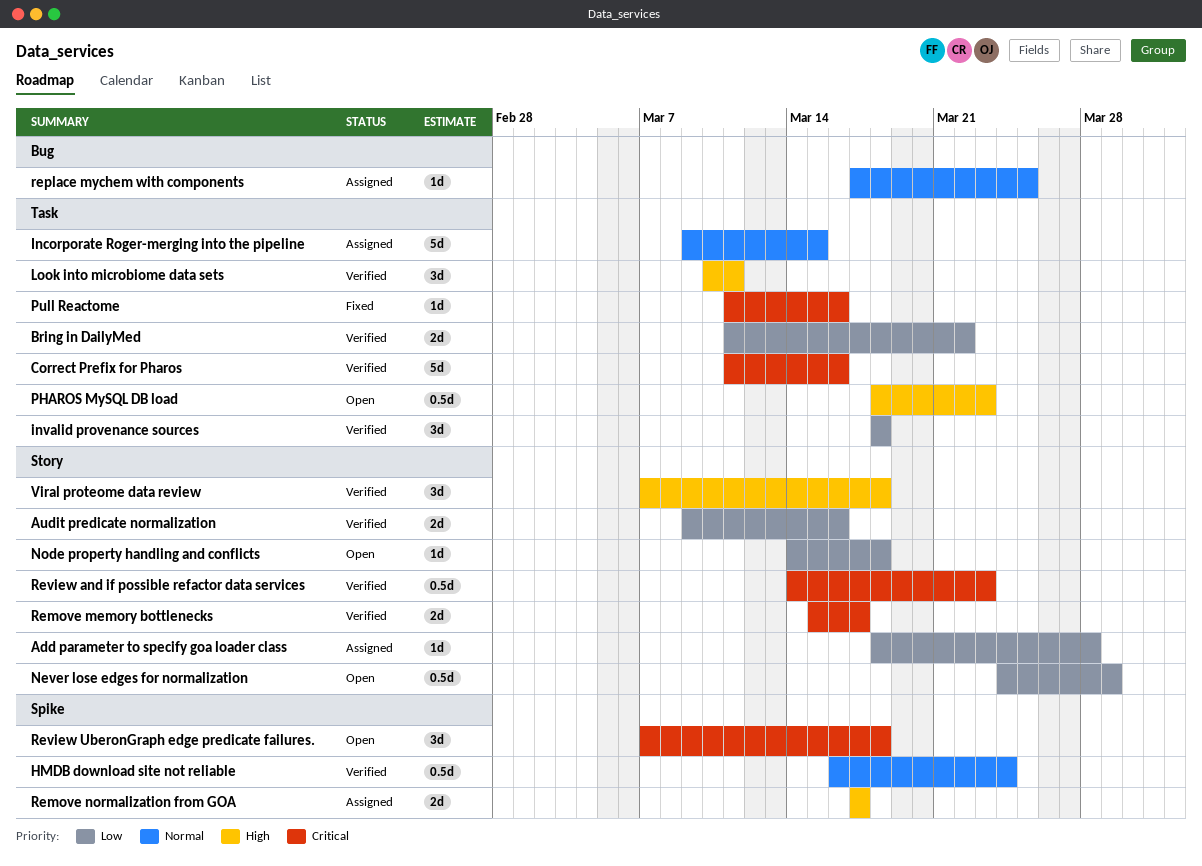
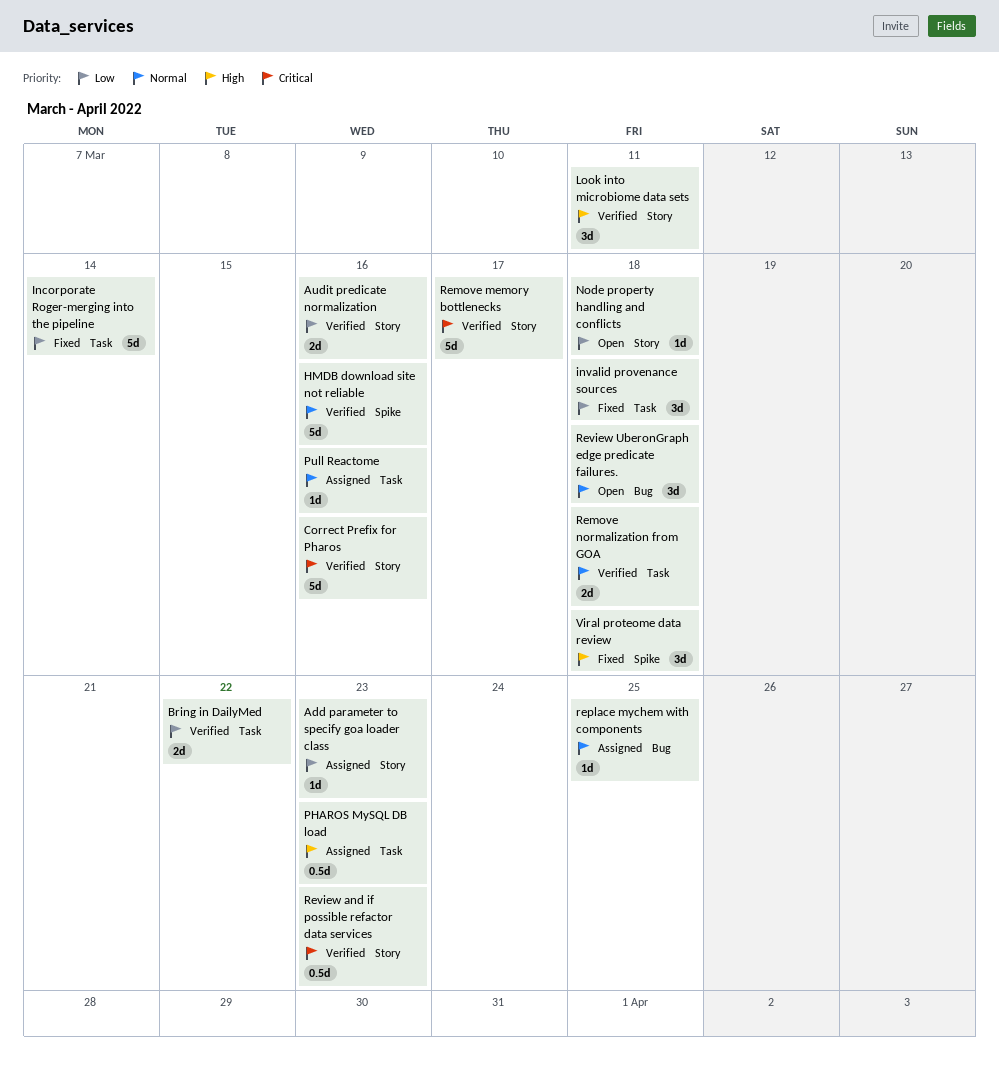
Add parameter to specify goa loader class, due: Mar 28 -> Mar 23
Correct Prefix for Pharos, label: Task -> Story
HMDB download site not reliable, estimate: 0.5d -> 5d
HMDB download site not reliable, due: Mar 24 -> Mar 16
Incorporate Roger-merging into the pipeline, status: Assigned -> Fixed
Incorporate Roger-merging into the pipeline, priority: Normal -> Low
Incorporate Roger-merging into the pipeline, due: Mar 15 -> Mar 14
invalid provenance sources, status: Verified -> Fixed
Look into microbiome data sets, label: Task -> Story
Never lose edges for normalization: present -> none
PHAROS MySQL DB load, status: Open -> Assigned
Pull Reactome, status: Fixed -> Assigned
Pull Reactome, priority: Critical -> Normal
Remove memory bottlenecks, estimate: 2d -> 5d
Remove normalization from GOA, status: Assigned -> Verified
Remove normalization from GOA, priority: High -> Normal
Remove normalization from GOA, label: Spike -> Task
Remove normalization from GOA, due: Mar 17 -> Mar 18
Review UberonGraph edge predicate failures., priority: Critical -> Normal
Review UberonGraph edge predicate failures., label: Spike -> Bug
Viral proteome data review, status: Verified -> Fixed
Viral proteome data review, label: Story -> Spike

